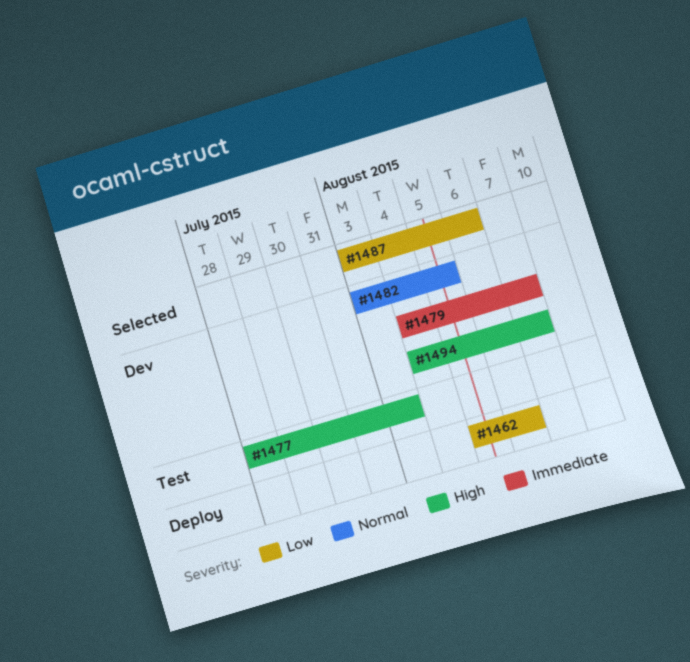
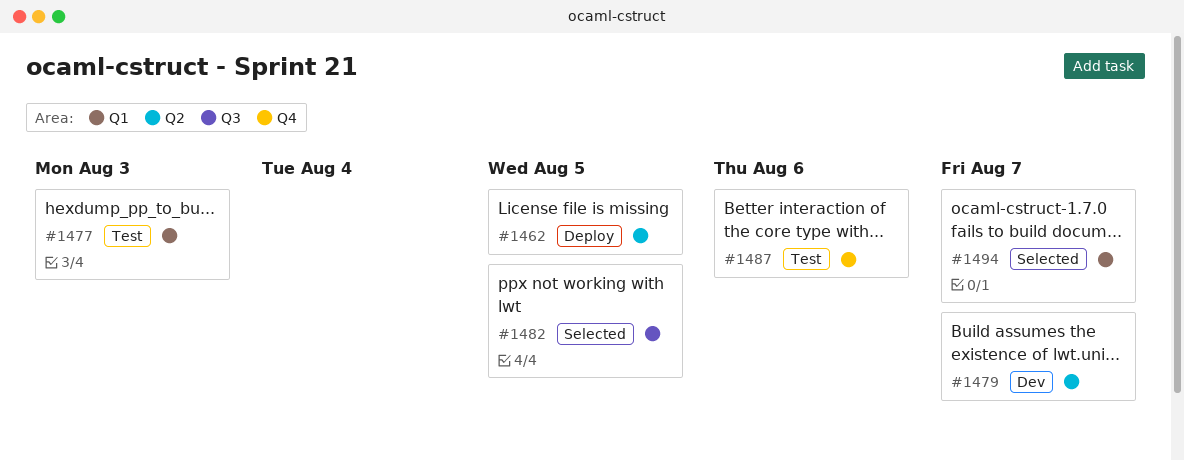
#1462, due: Aug 6 -> Aug 5
#1482, status: Dev -> Selected
#1487, status: Selected -> Test
#1494, status: Dev -> Selected

